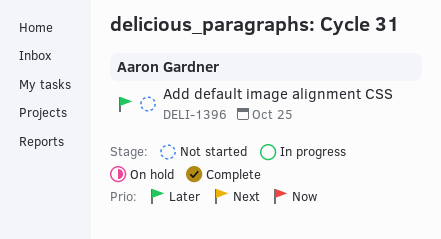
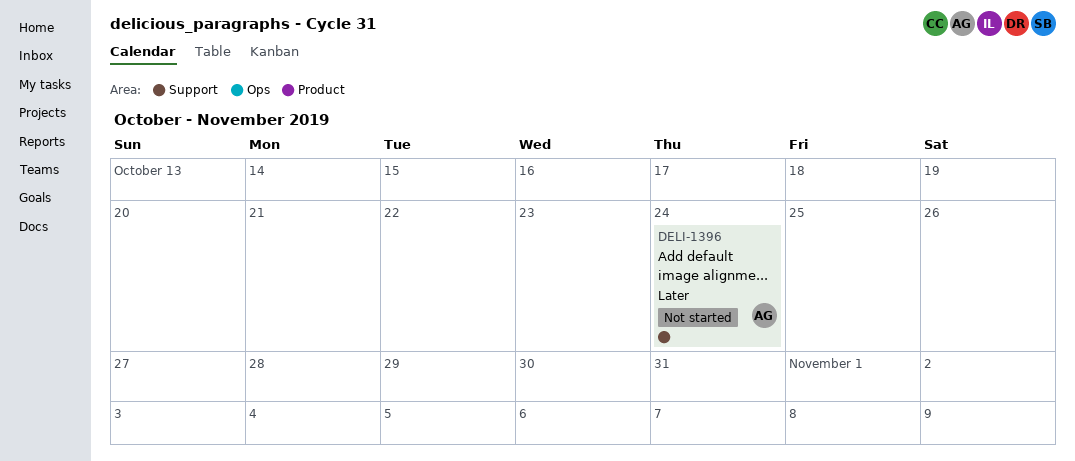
DELI-1396, due: Oct 25 -> Oct 24

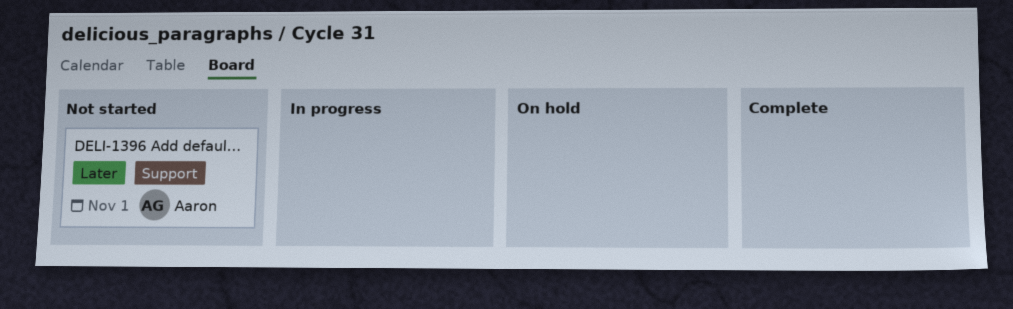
DELI-1396, due: Oct 24 -> Nov 1

